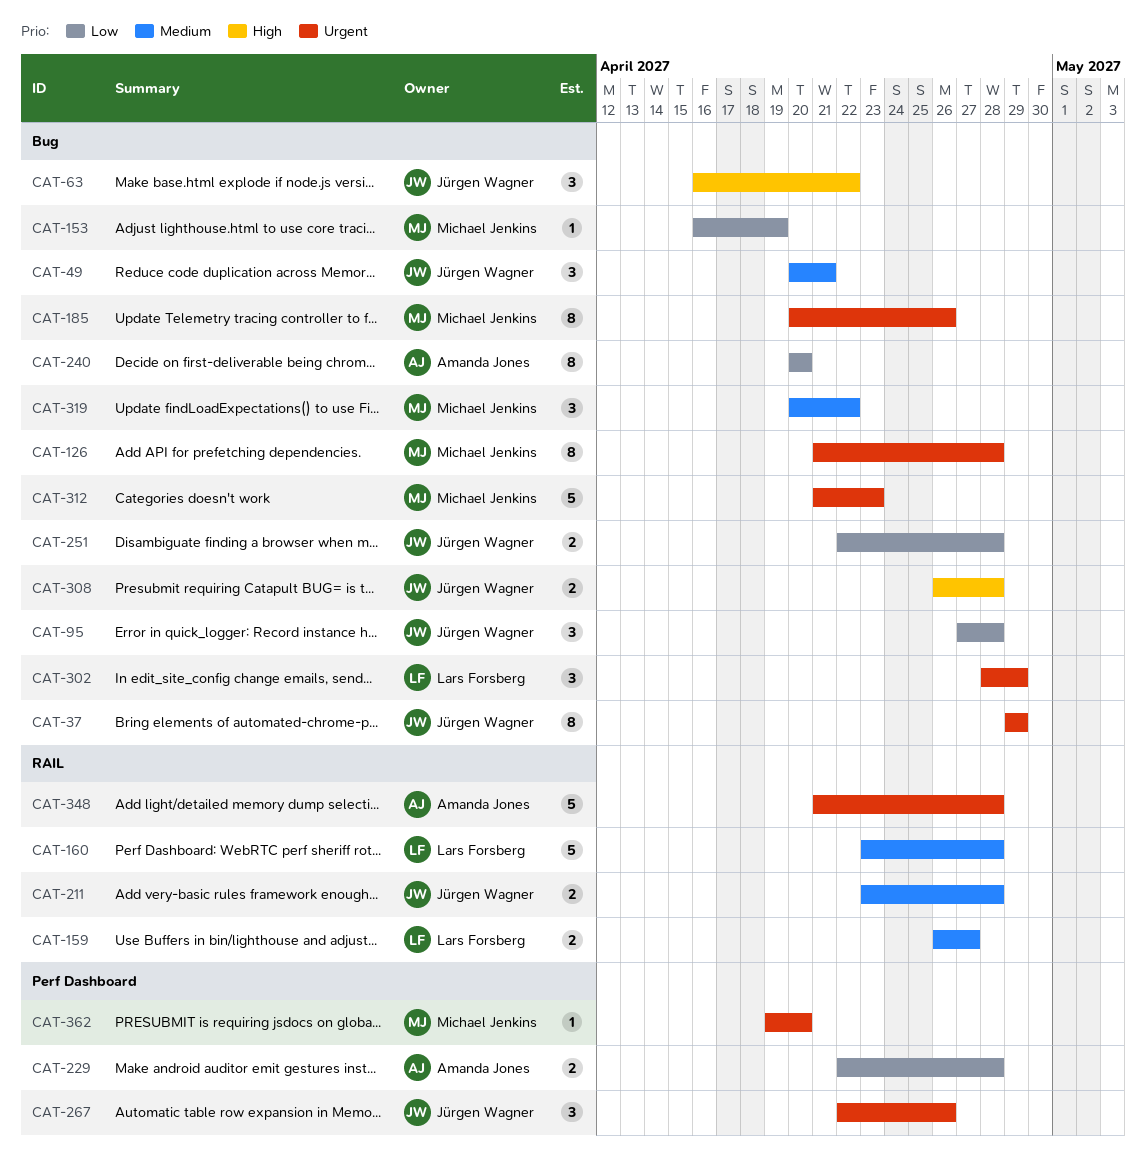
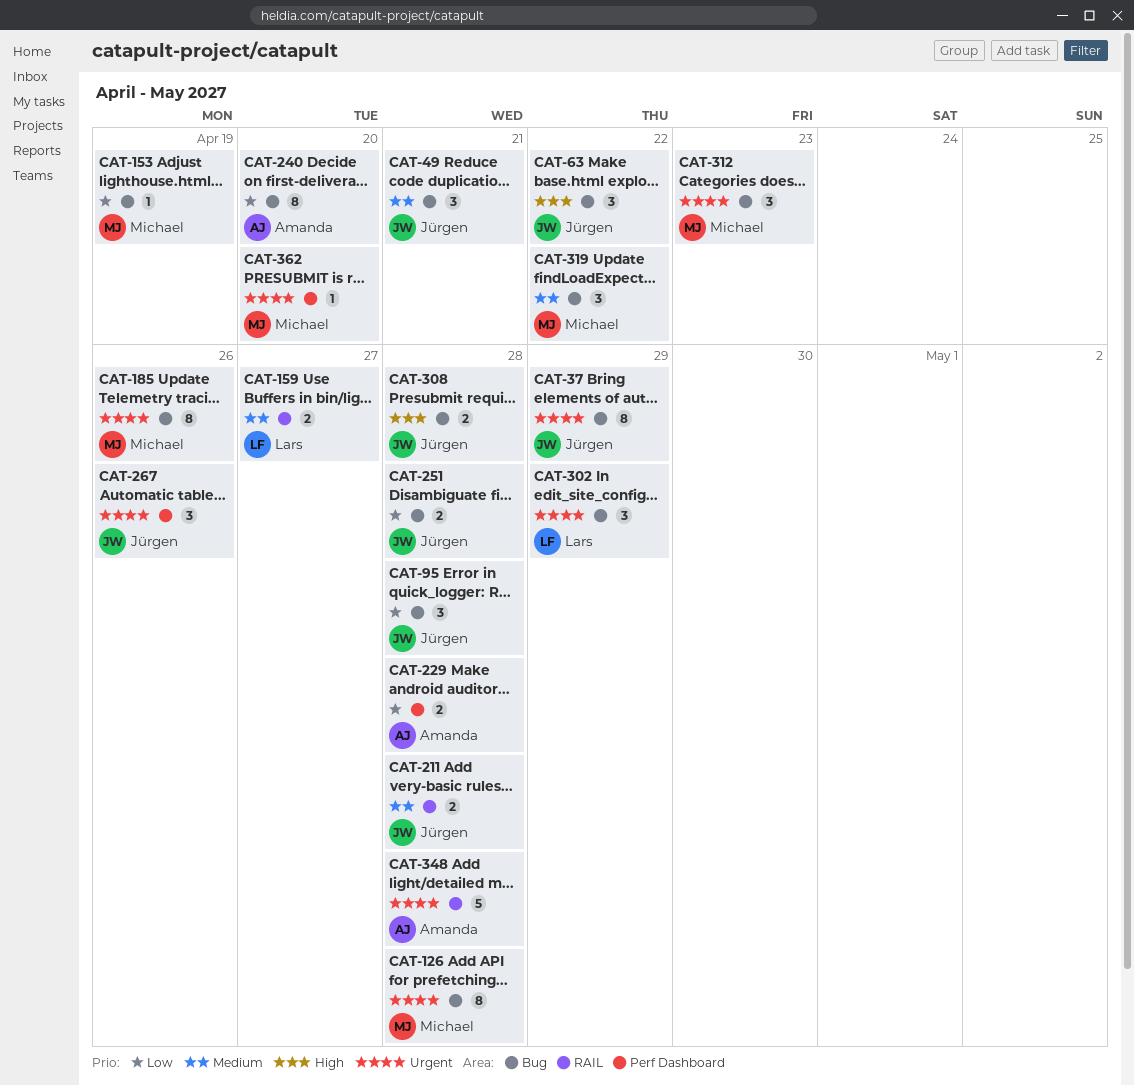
CAT-160: present -> none
CAT-312, estimate: 5 -> 3

